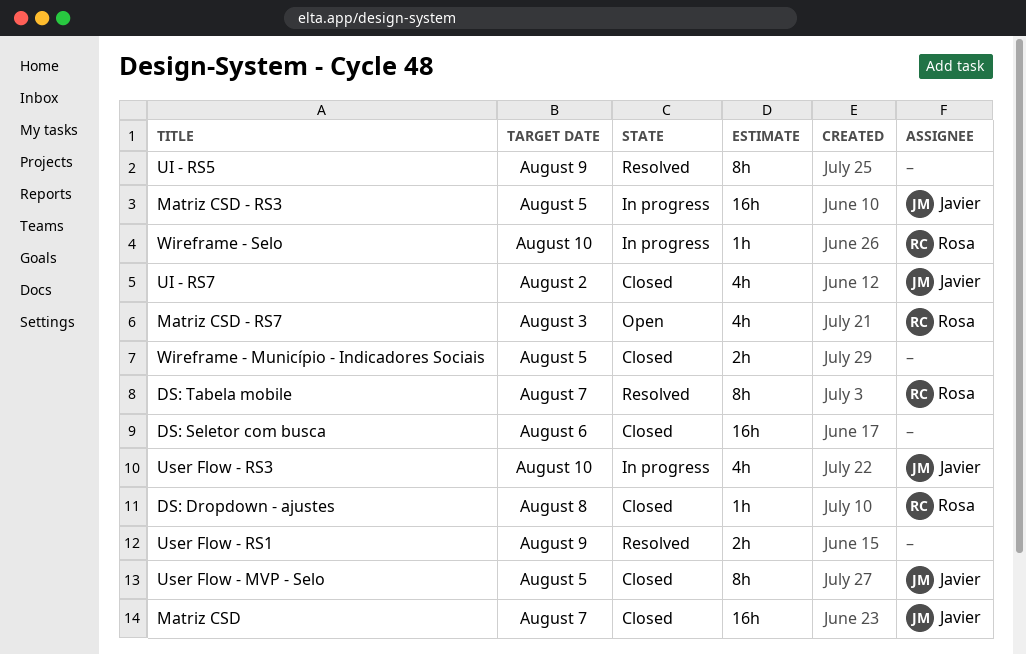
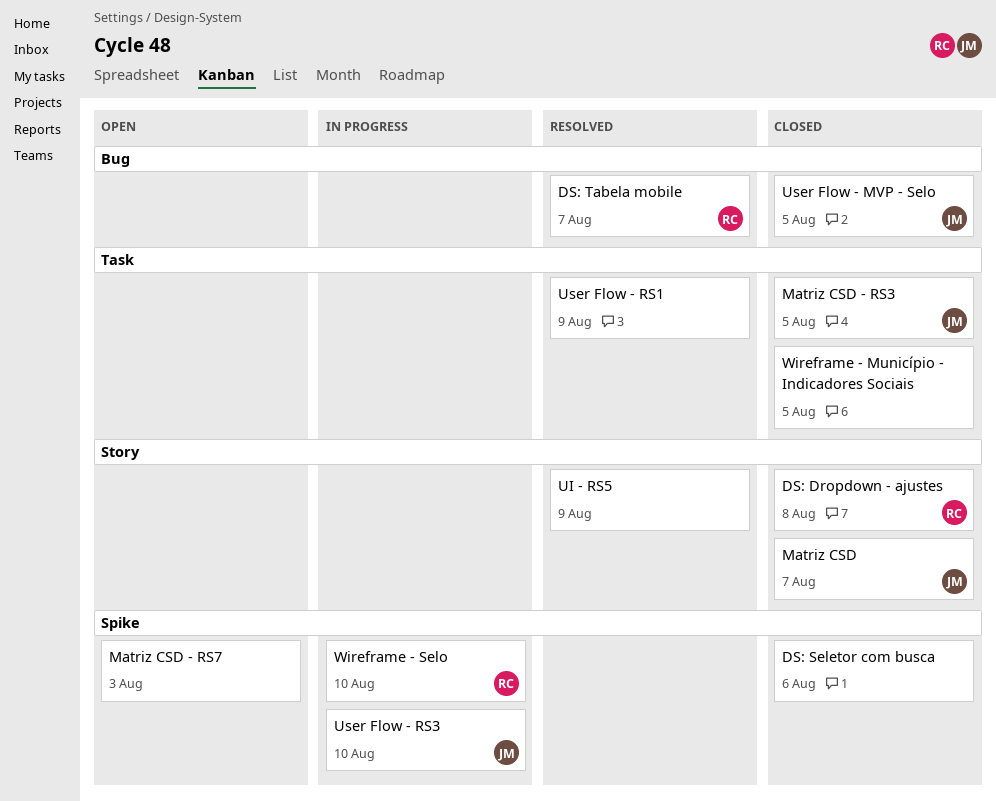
Matriz CSD - RS3, status: In progress -> Closed
Matriz CSD - RS7, owner: Rosa -> none
UI - RS7: present -> none

